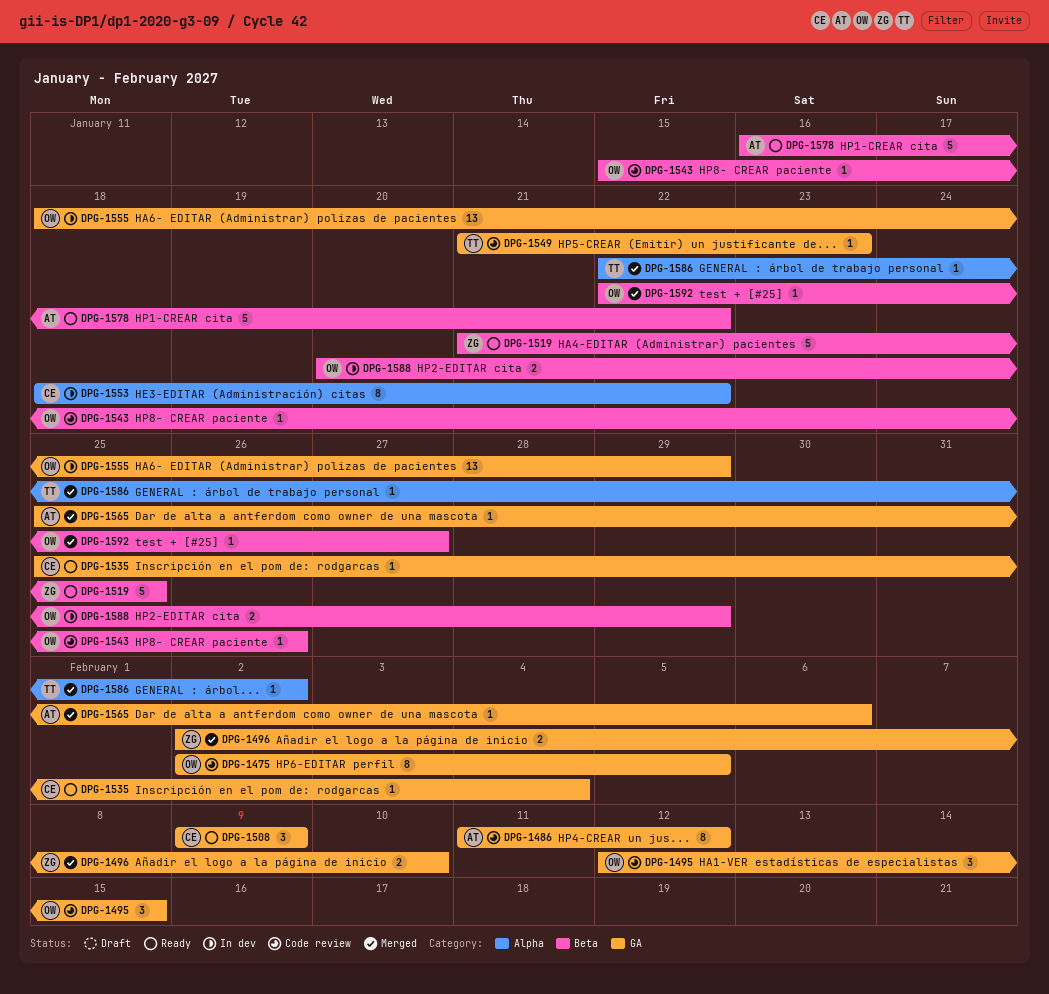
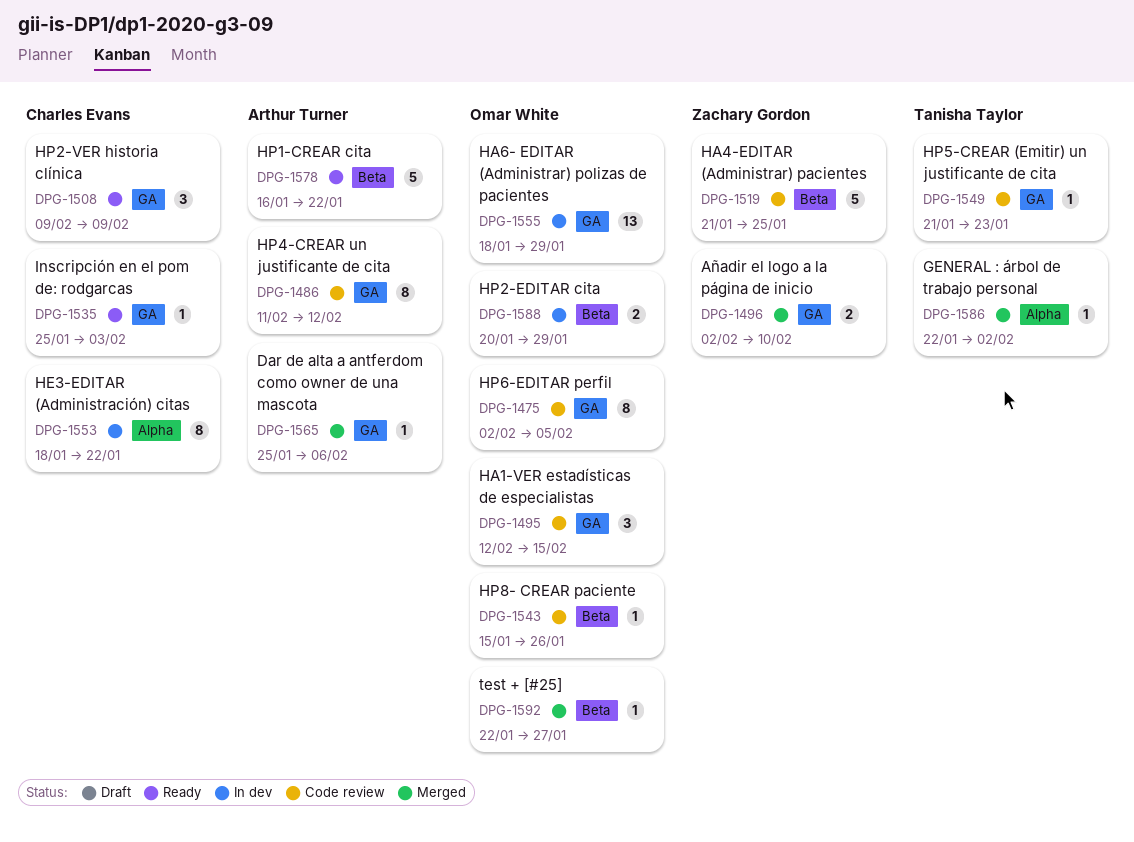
DPG-1519, status: Ready -> Code review
DPG-1535, due: Feb 4 -> Feb 3

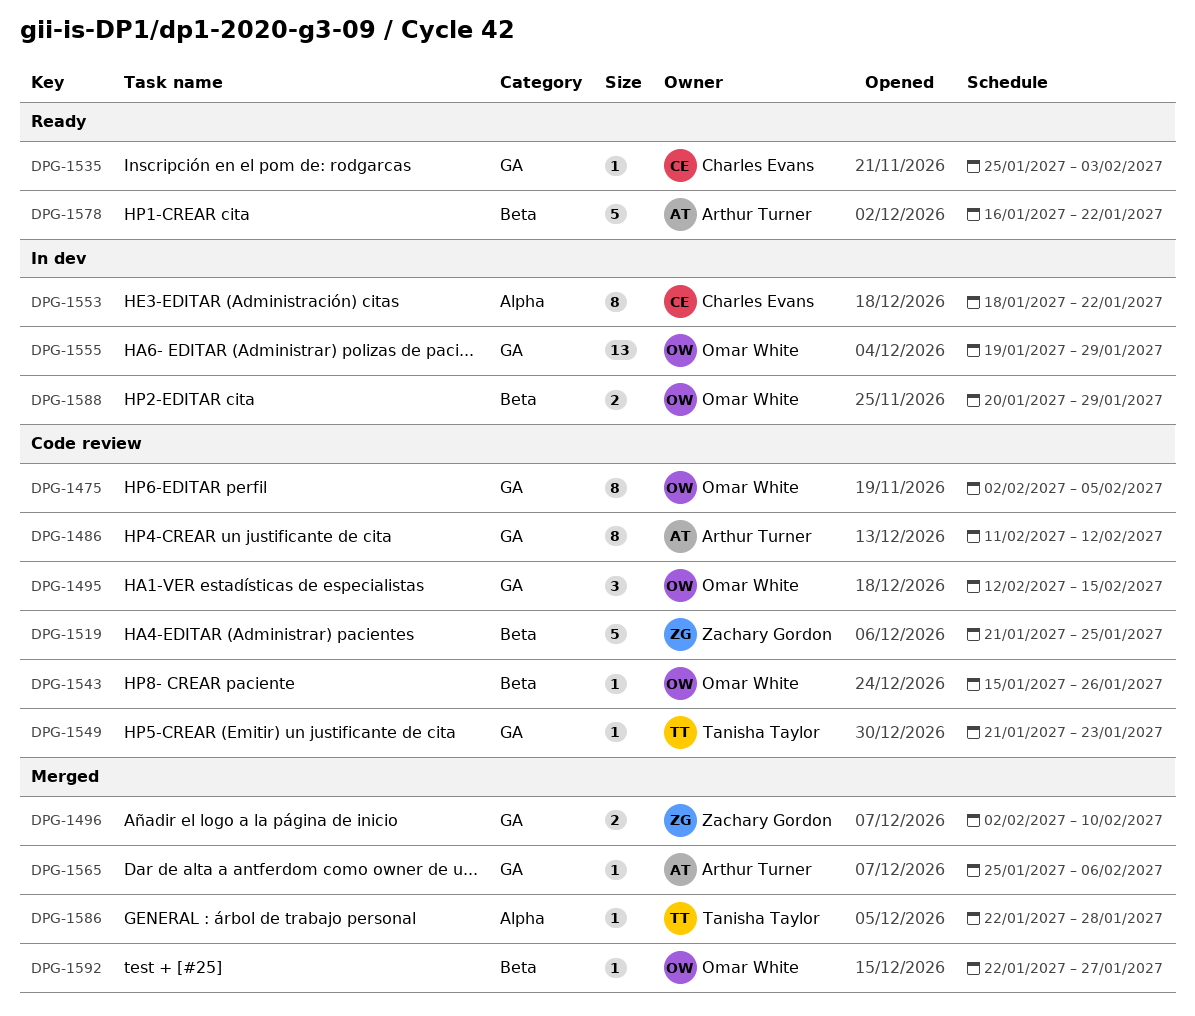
DPG-1508: present -> none
DPG-1555, start: Jan 18 -> Jan 19
DPG-1586, due: Feb 2 -> Jan 28

